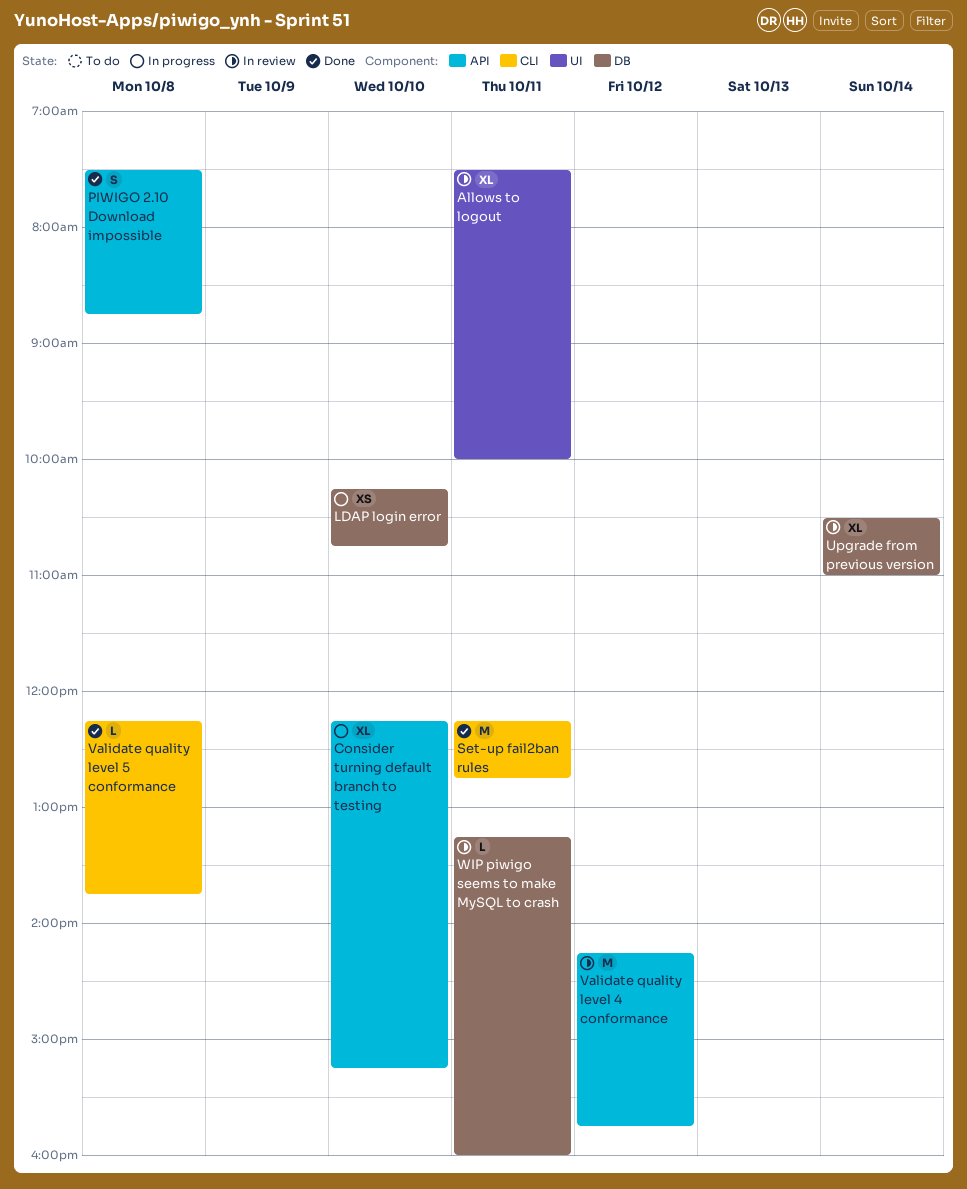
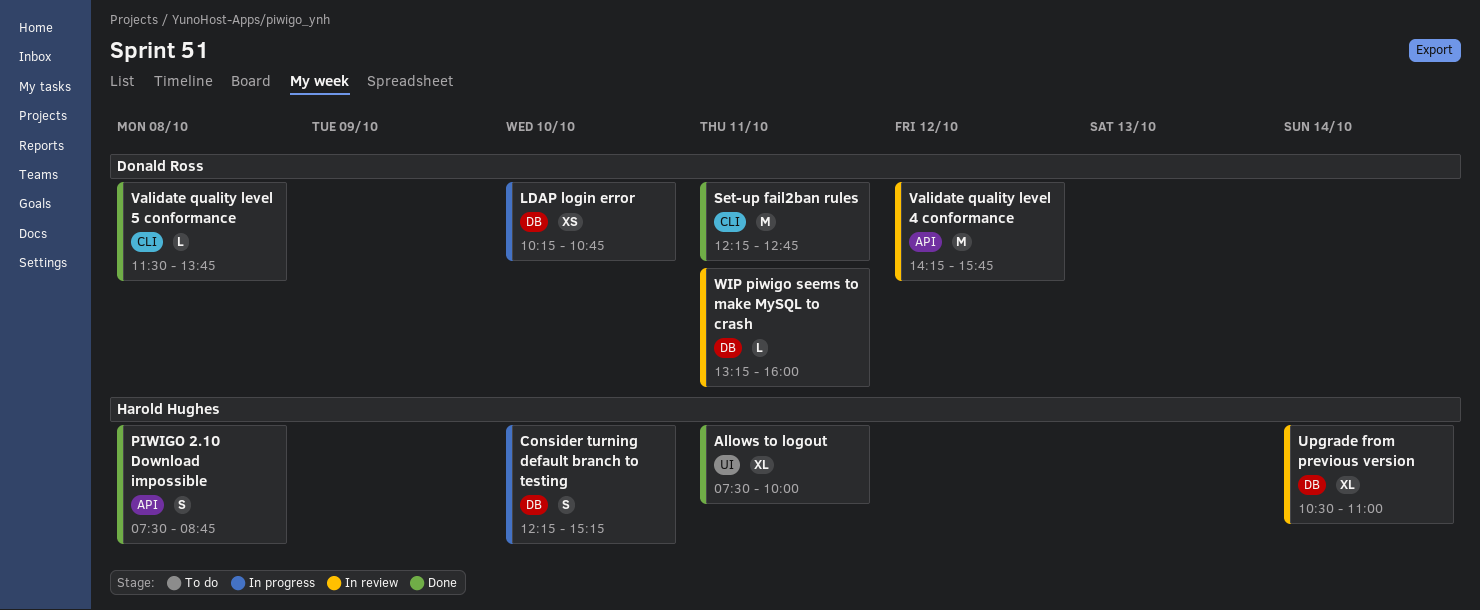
Allows to logout, status: In review -> Done
Consider turning default branch to testing, label: API -> DB
Consider turning default branch to testing, estimate: XL -> S
Validate quality level 5 conformance, begins: 12:15 -> 11:30

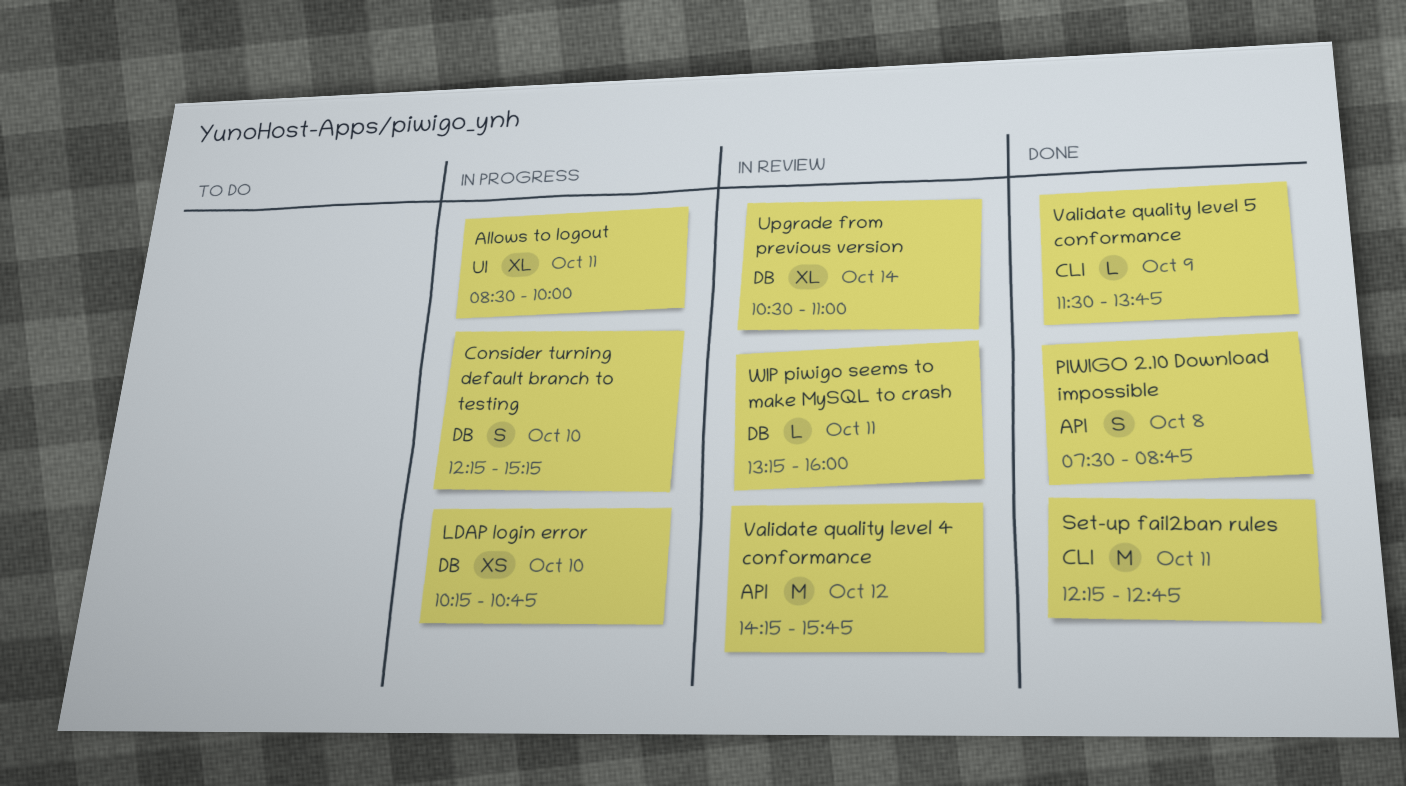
Allows to logout, status: Done -> In progress
Allows to logout, begins: 07:30 -> 08:30
Validate quality level 5 conformance, day: Oct 8 -> Oct 9

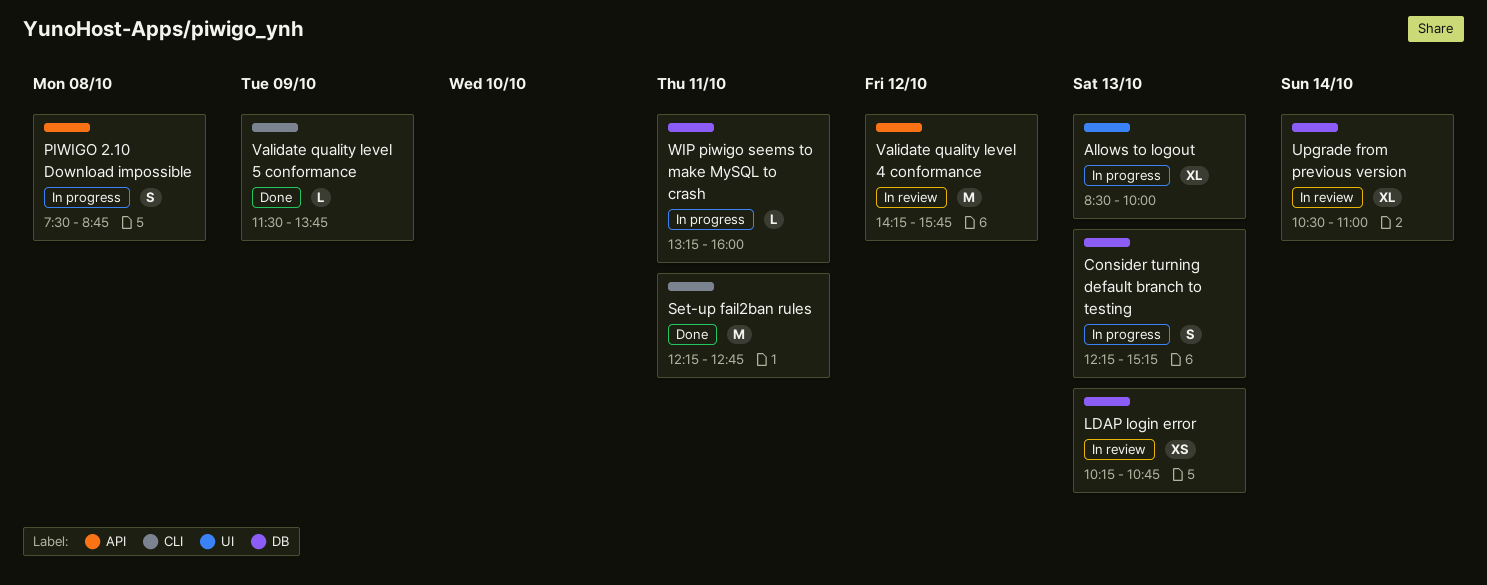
Allows to logout, day: Oct 11 -> Oct 13
Consider turning default branch to testing, day: Oct 10 -> Oct 13
LDAP login error, status: In progress -> In review
LDAP login error, day: Oct 10 -> Oct 13
PIWIGO 2.10 Download impossible, status: Done -> In progress
WIP piwigo seems to make MySQL to crash, status: In review -> In progress

